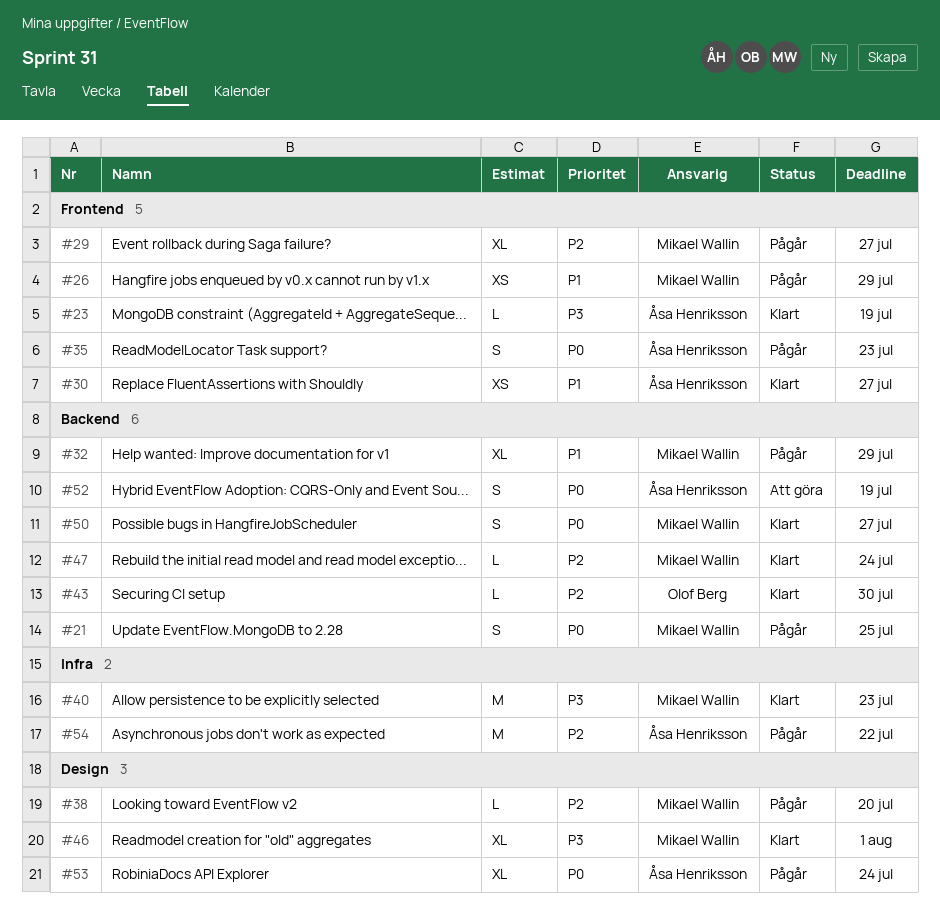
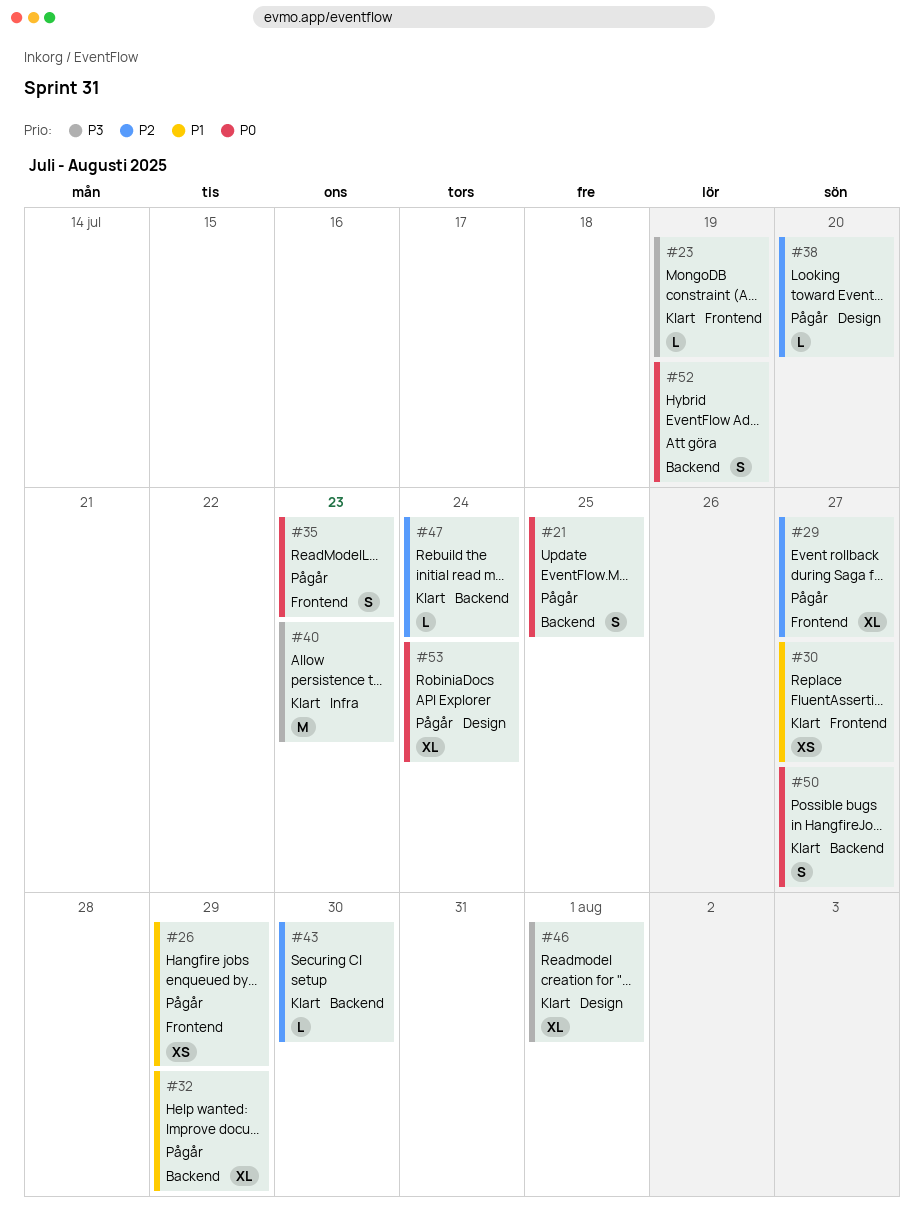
#54: present -> none

